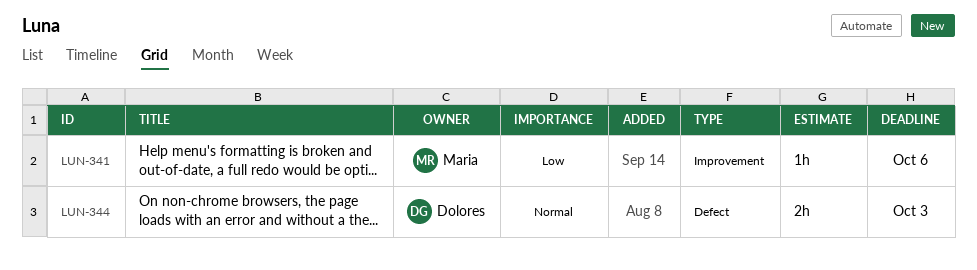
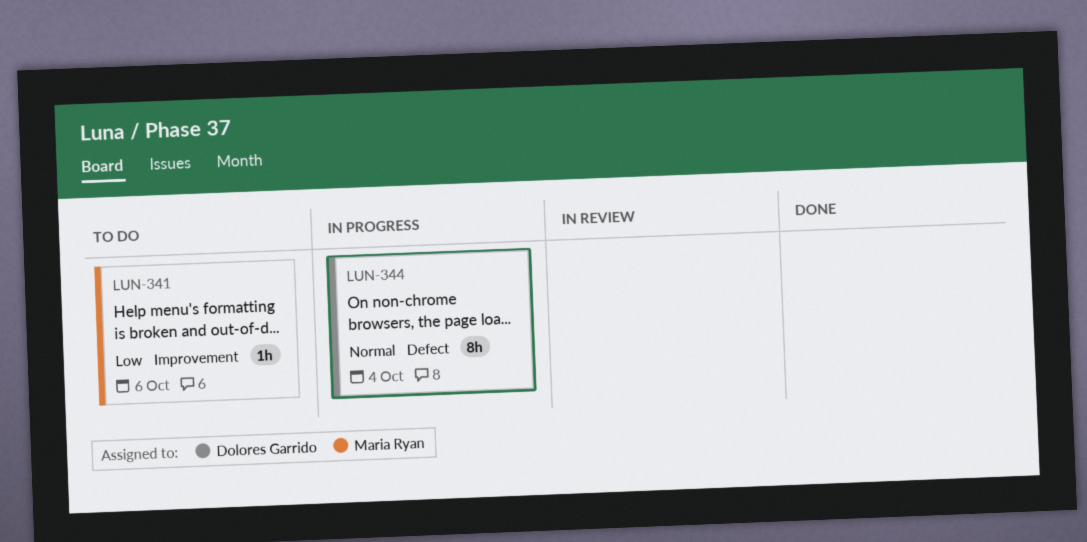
LUN-344, estimate: 2h -> 8h
LUN-344, due: Oct 3 -> Oct 4

